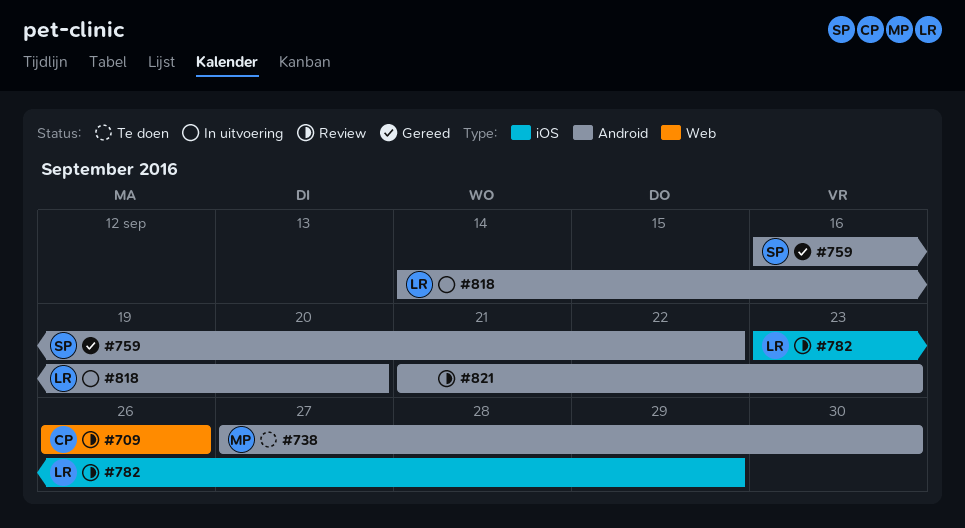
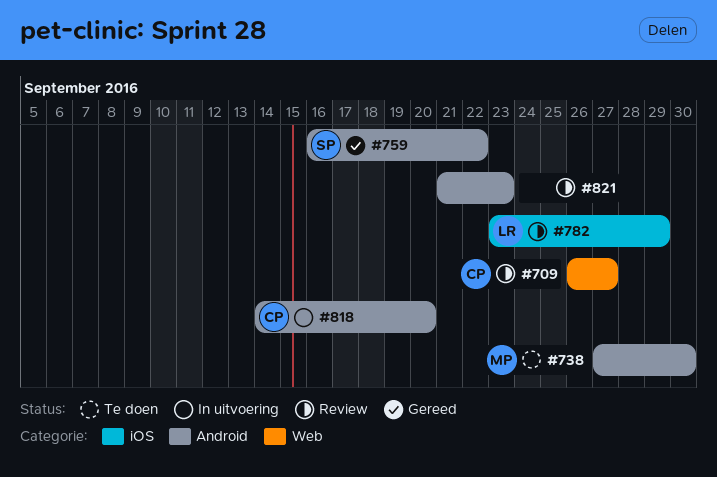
#709, due: Sep 26 -> Sep 27
#818, owner: LR -> CP

